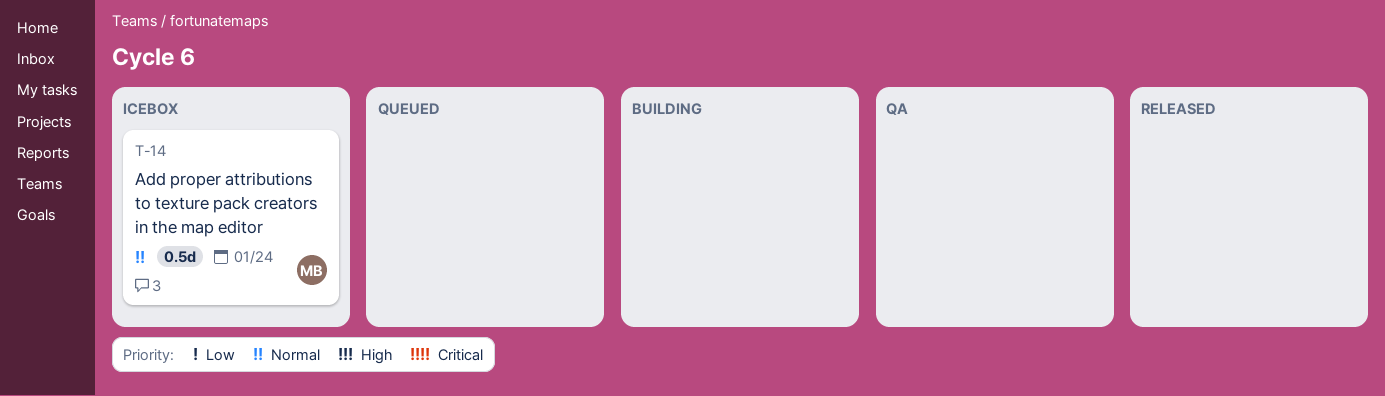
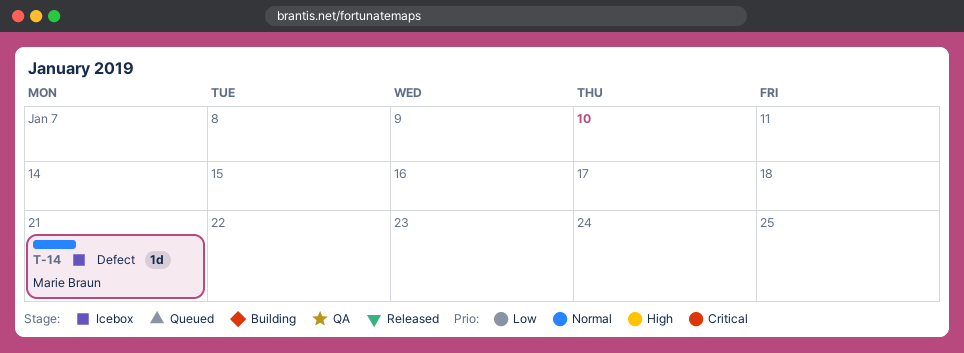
T-14, estimate: 0.5d -> 1d
T-14, due: Jan 24 -> Jan 21

